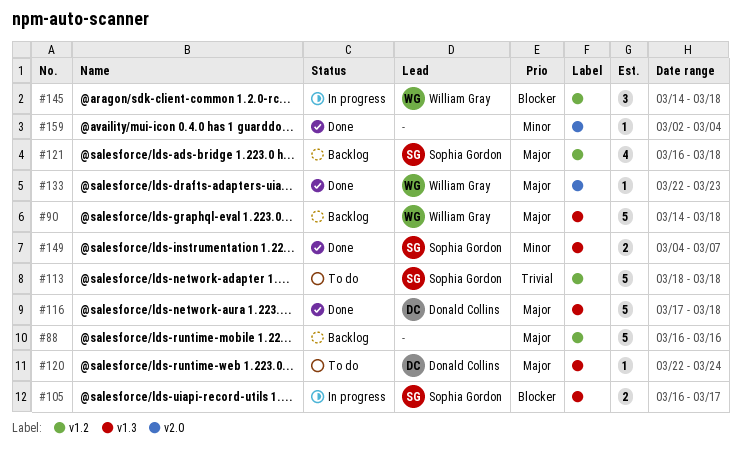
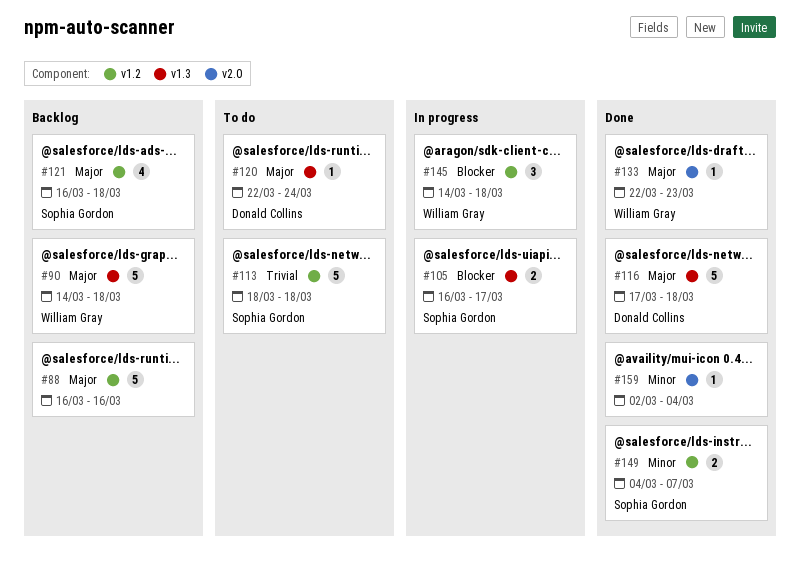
#149, label: v1.3 -> v1.2

